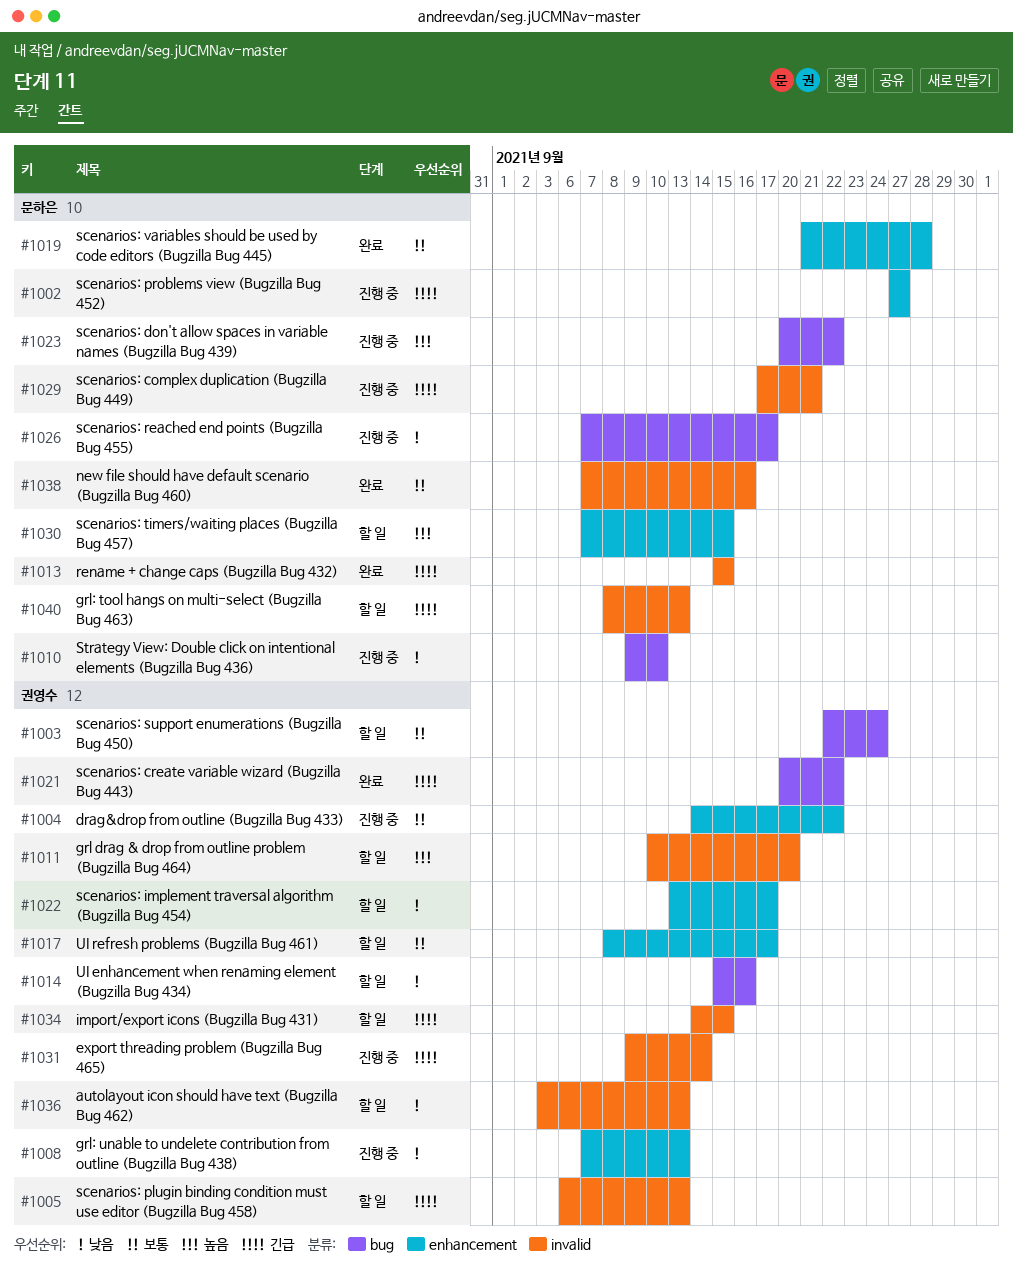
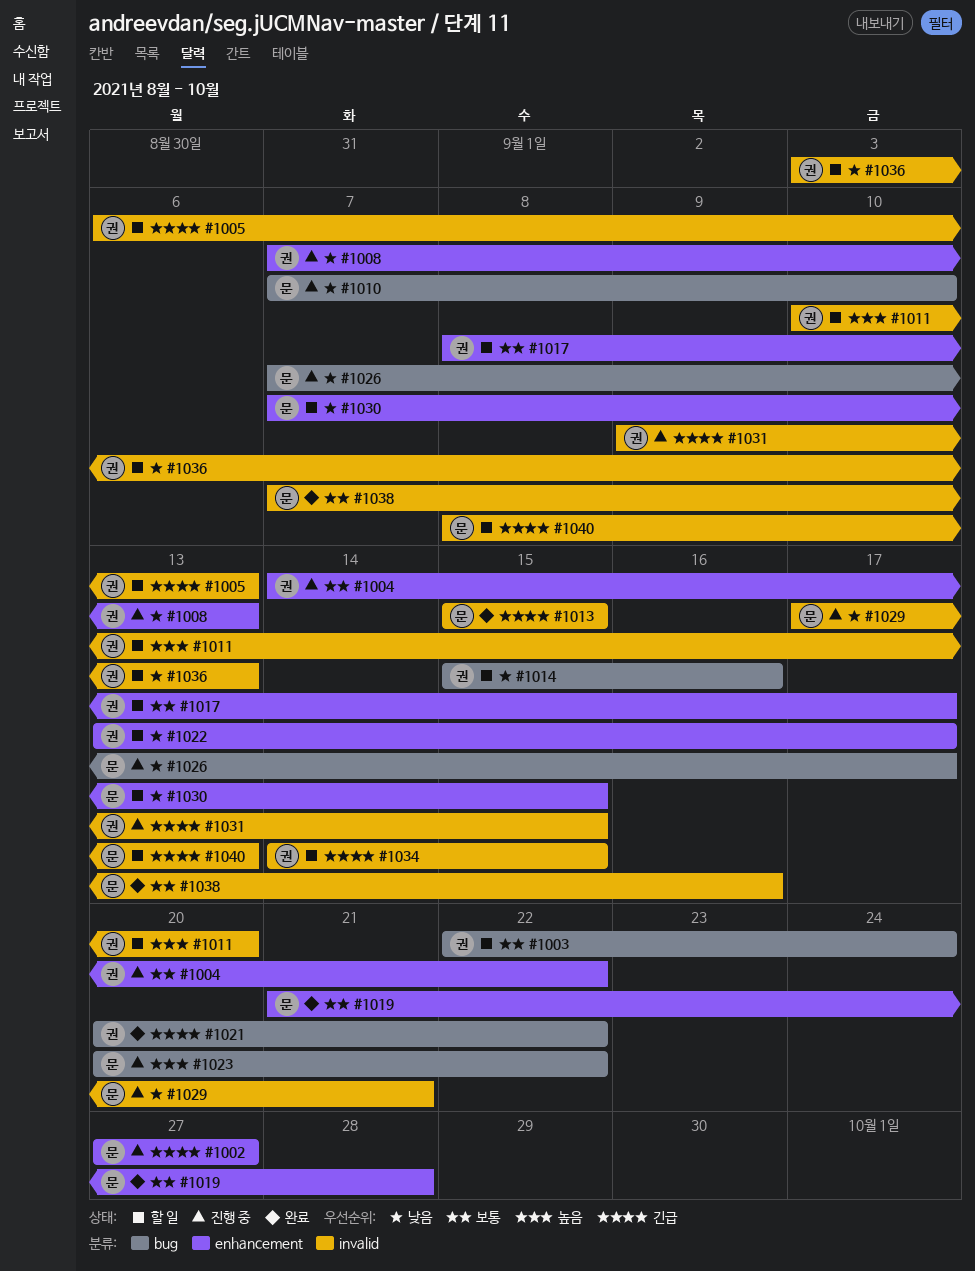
#1010, start: Sep 9 -> Sep 7
#1029, priority: 긴급 -> 낮음
#1030, priority: 높음 -> 낮음
#1031, due: Sep 14 -> Sep 15

